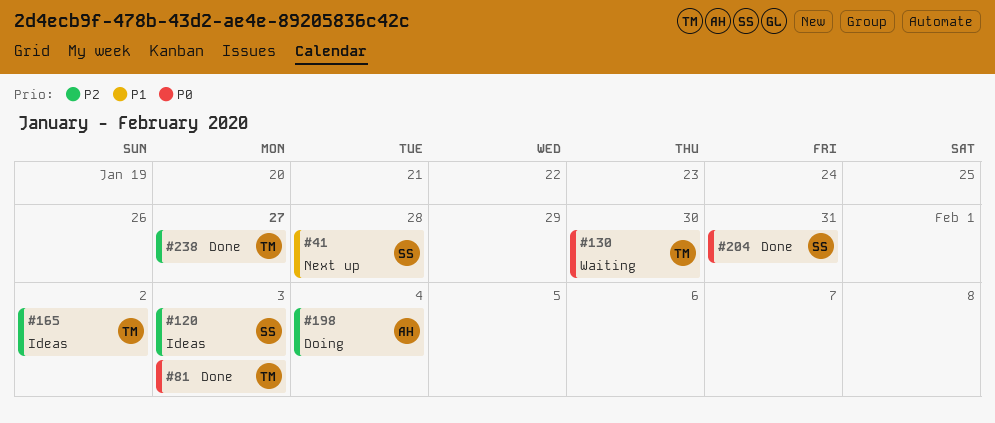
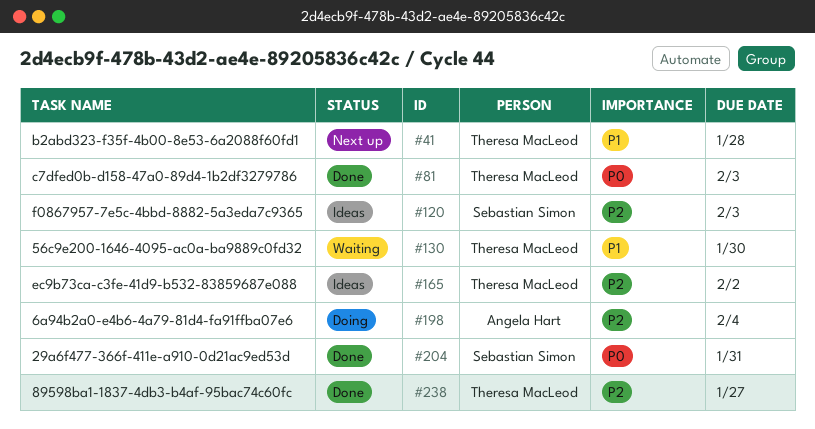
#41, owner: Sebastian Simon -> Theresa MacLeod
#130, priority: P0 -> P1

